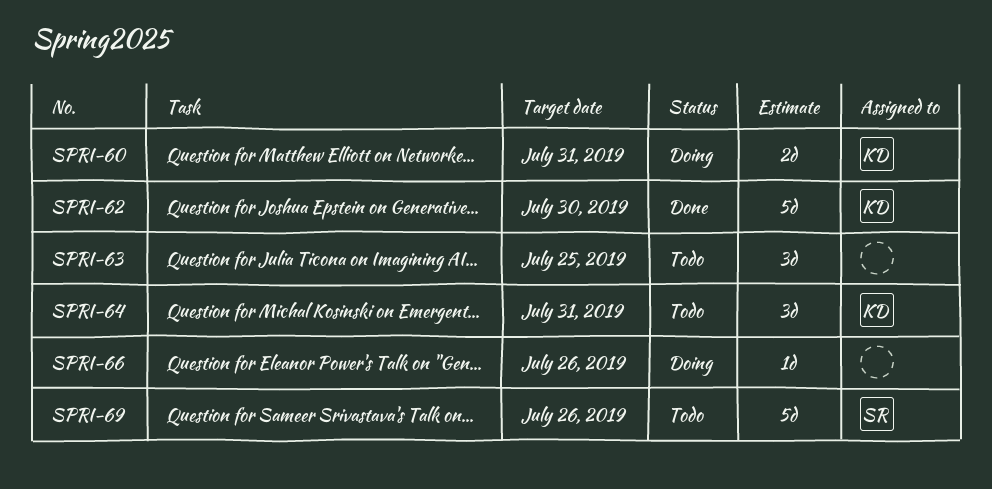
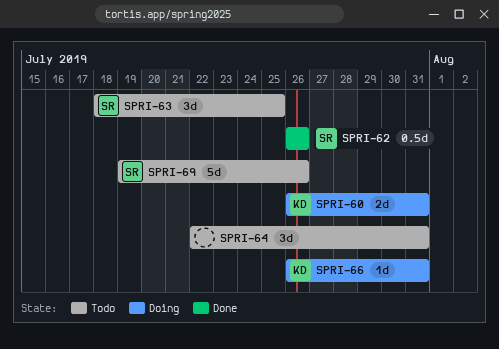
SPRI-62, owner: KD -> SR
SPRI-62, estimate: 5d -> 0.5d
SPRI-62, due: Jul 30 -> Jul 26
SPRI-63, owner: none -> SR
SPRI-64, owner: KD -> none
SPRI-66, owner: none -> KD
SPRI-66, due: Jul 26 -> Jul 31

